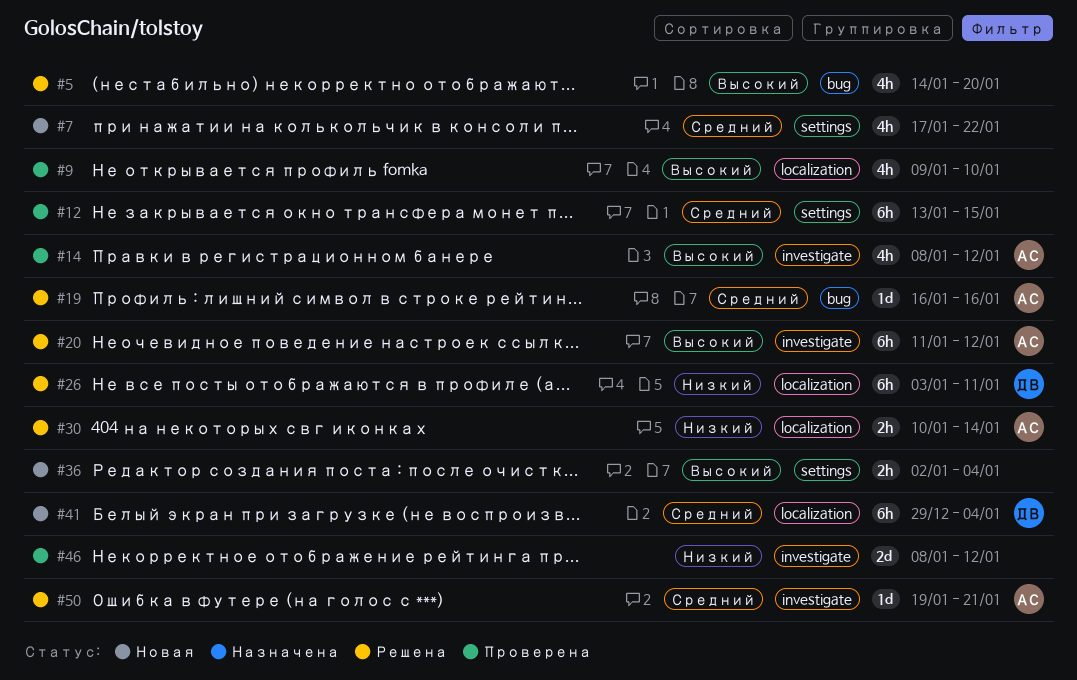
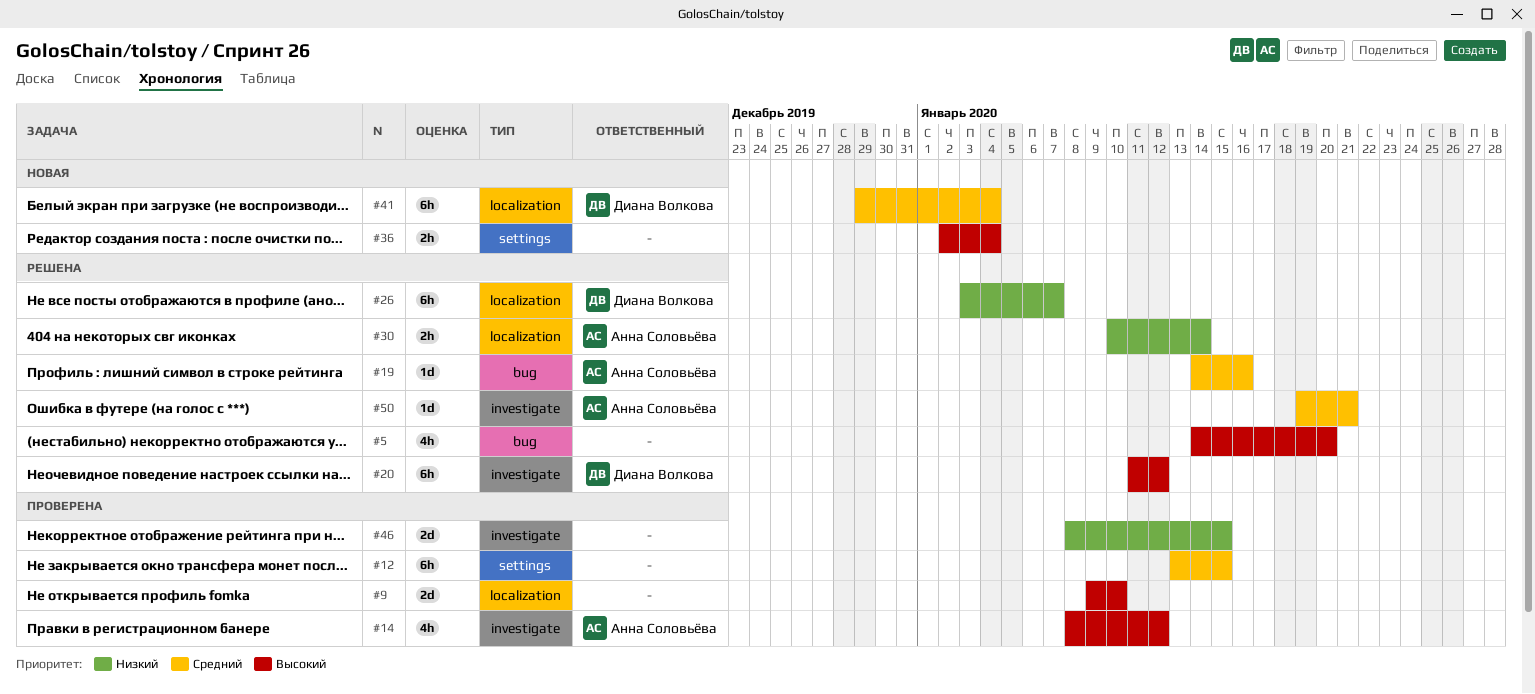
#7: present -> none
#9, estimate: 4h -> 2d
#19, start: Jan 16 -> Jan 14
#20, owner: Анна Соловьёва -> Диана Волкова
#26, due: Jan 11 -> Jan 7
#46, due: Jan 12 -> Jan 15

